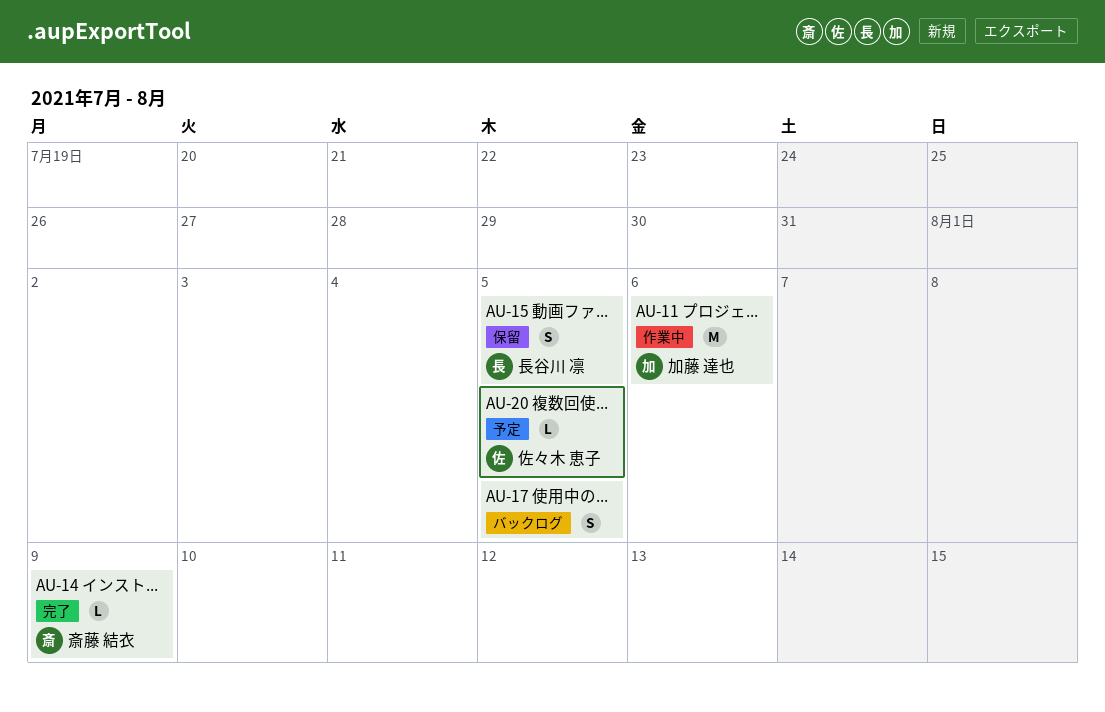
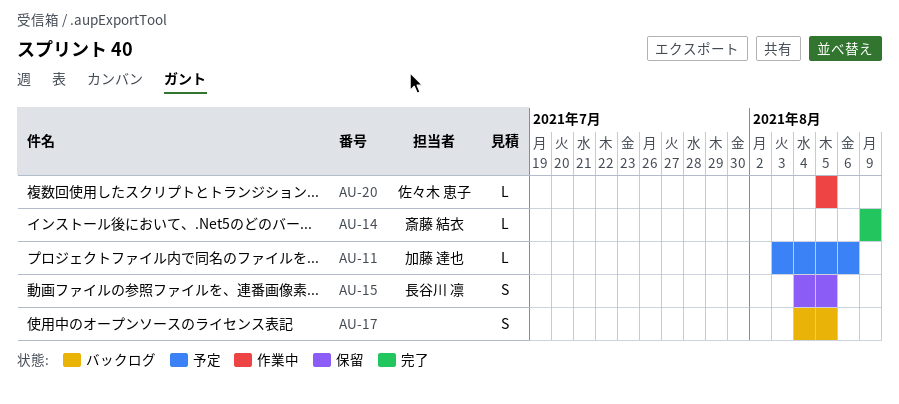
AU-11, status: 作業中 -> 予定
AU-11, estimate: M -> L
AU-20, status: 予定 -> 作業中

